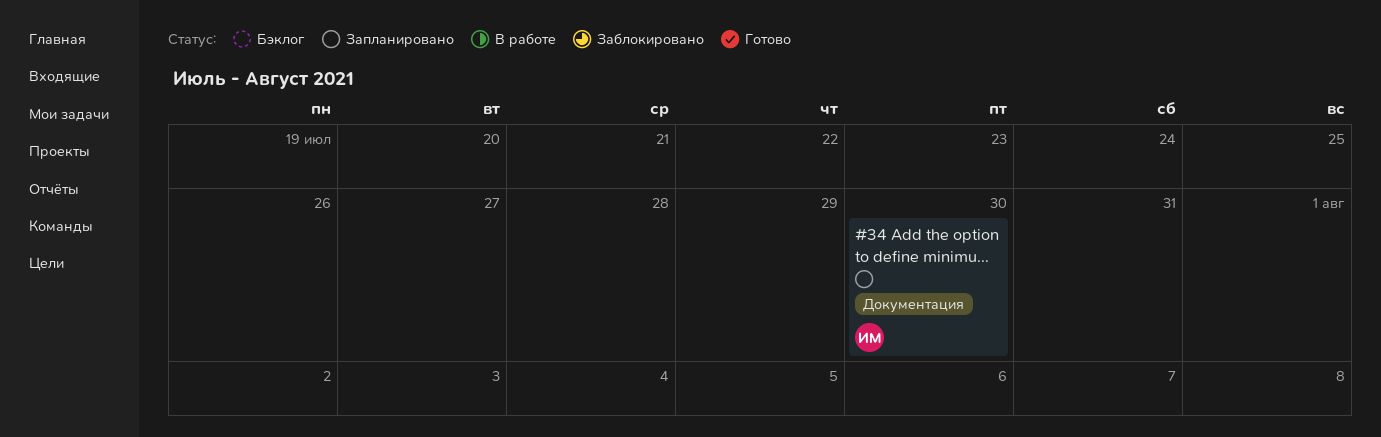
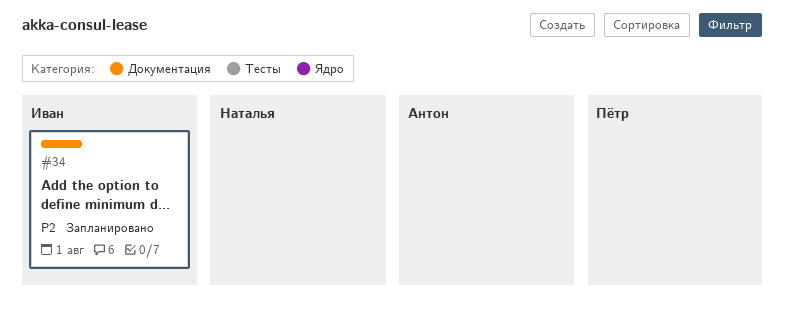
#34, due: Jul 30 -> Aug 1

